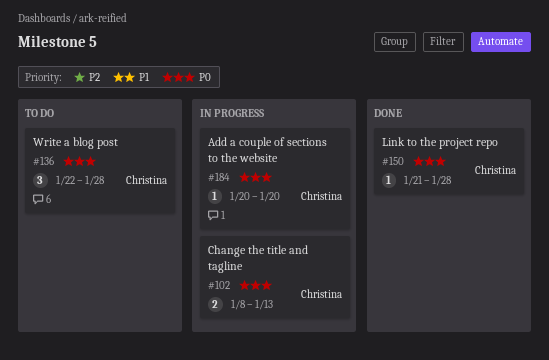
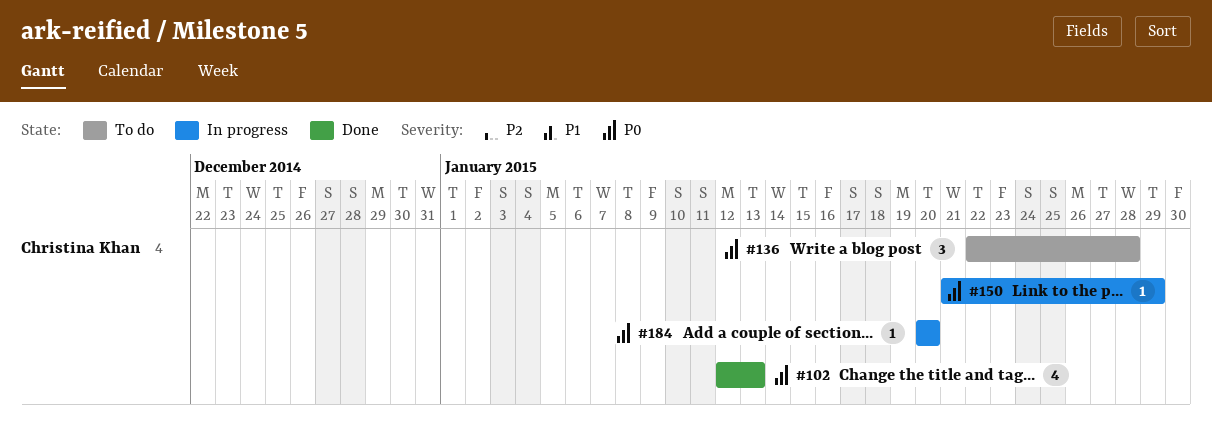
#102, status: In progress -> Done
#102, estimate: 2 -> 4
#102, start: Jan 8 -> Jan 12
#150, status: Done -> In progress
#150, due: Jan 28 -> Jan 29

